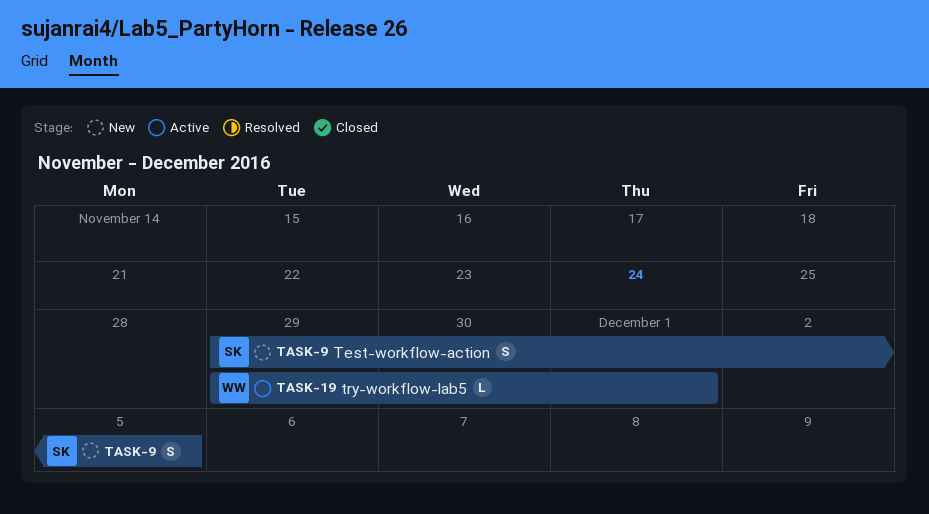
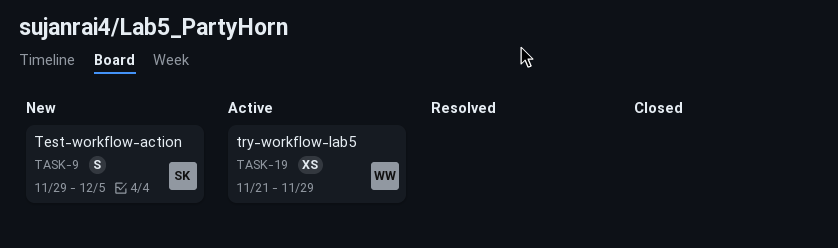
TASK-19, estimate: L -> XS
TASK-19, start: Nov 29 -> Nov 21
TASK-19, due: Dec 1 -> Nov 29

